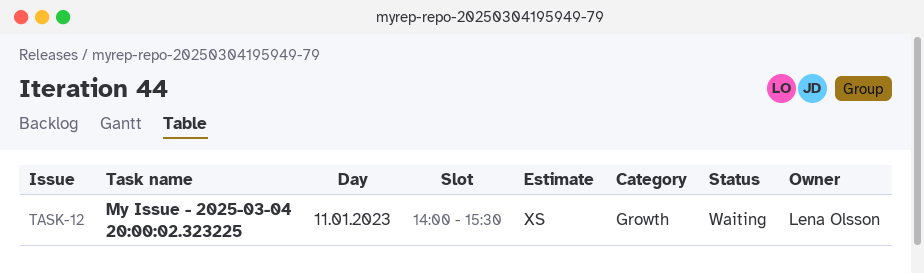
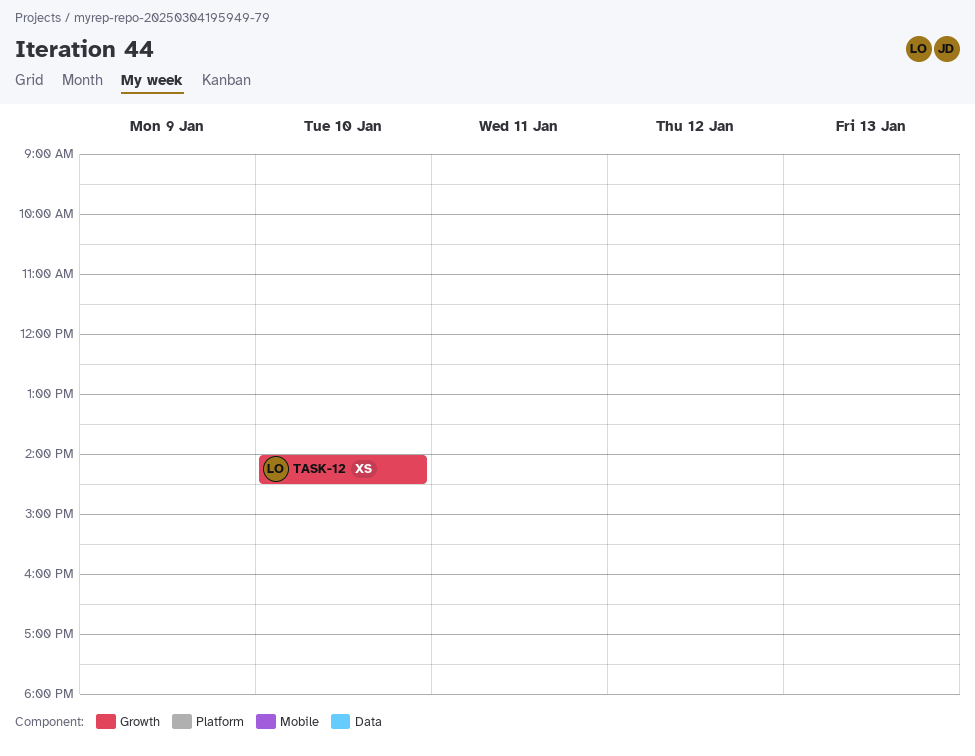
TASK-12, day: Jan 11 -> Jan 10
TASK-12, ends: 15:30 -> 14:30

